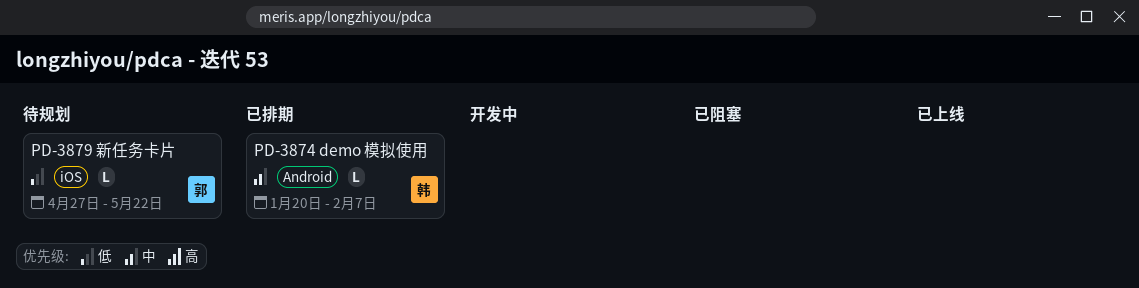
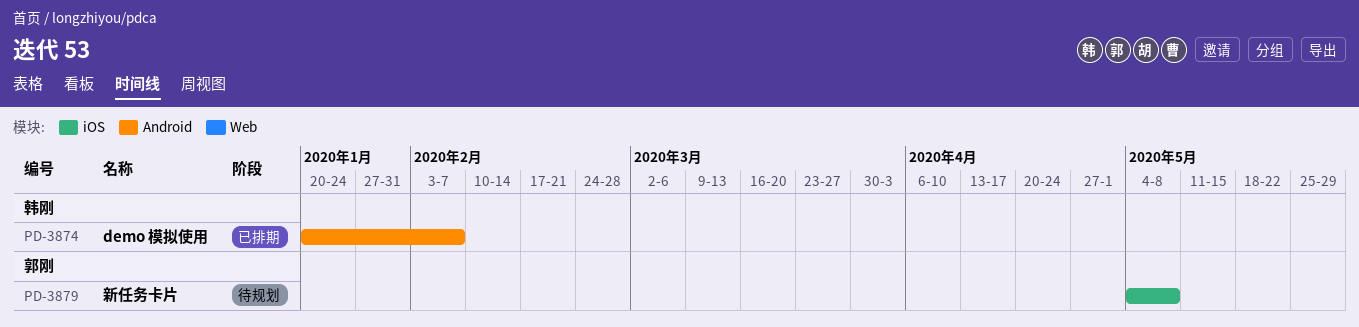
PD-3879, start: Apr 27 -> May 4
PD-3879, due: May 22 -> May 8

